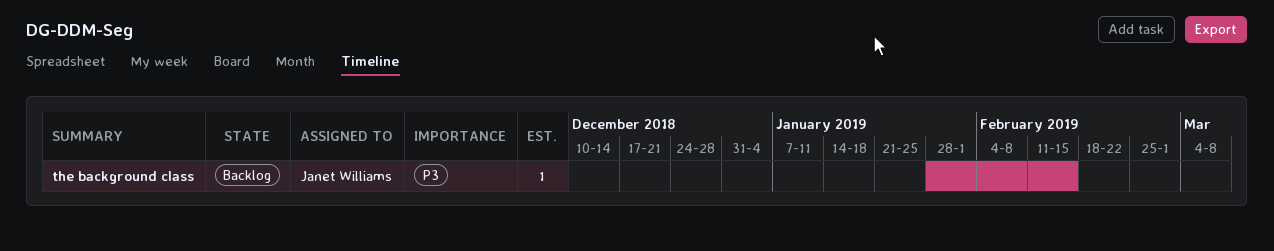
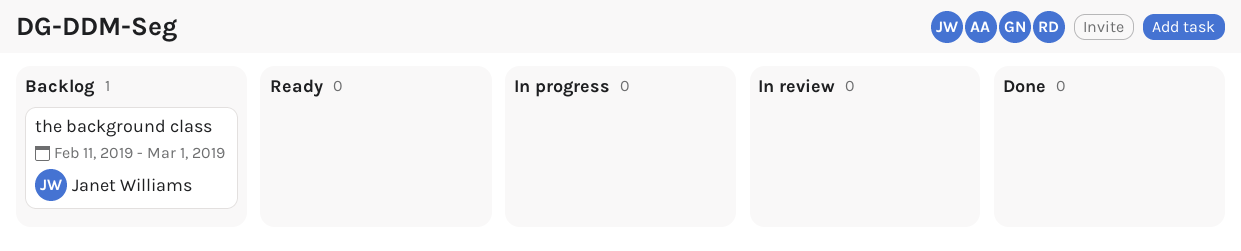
the background class, start: Jan 28 -> Feb 11
the background class, due: Feb 15 -> Mar 1

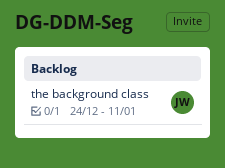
the background class, start: Feb 11 -> Dec 24
the background class, due: Mar 1 -> Jan 11

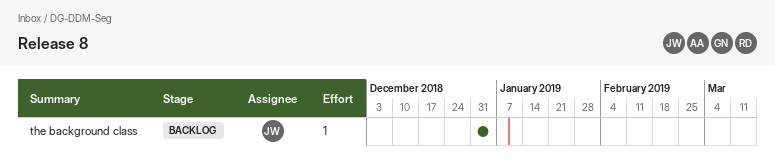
the background class, start: Dec 24 -> Dec 31
the background class, due: Jan 11 -> Jan 4

